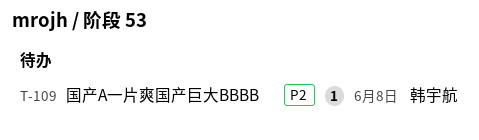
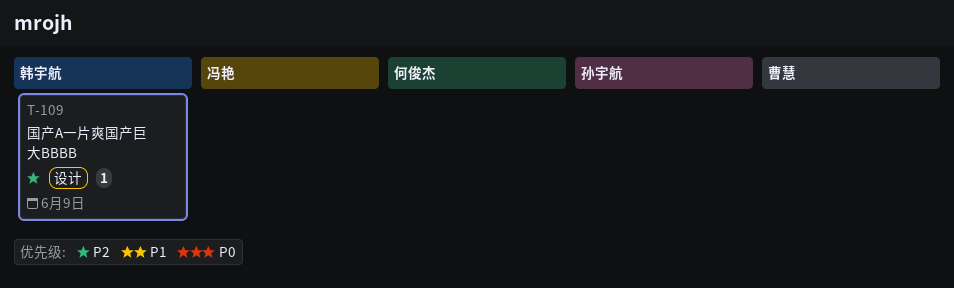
T-109, due: Jun 8 -> Jun 9

